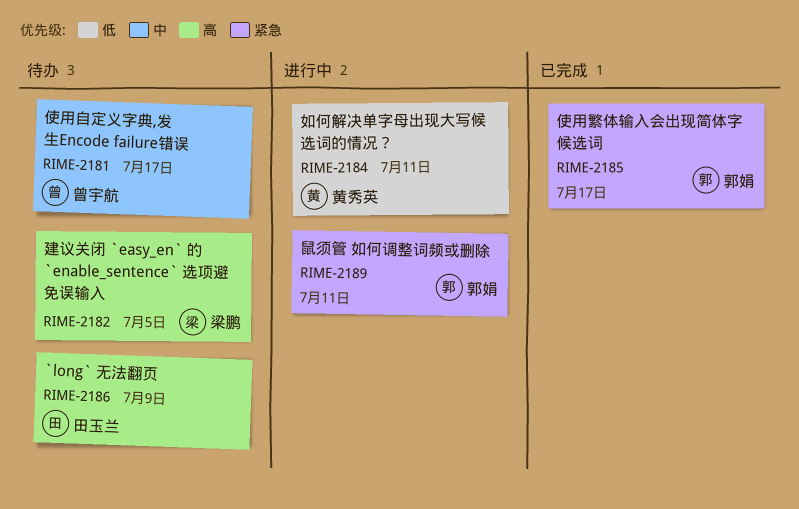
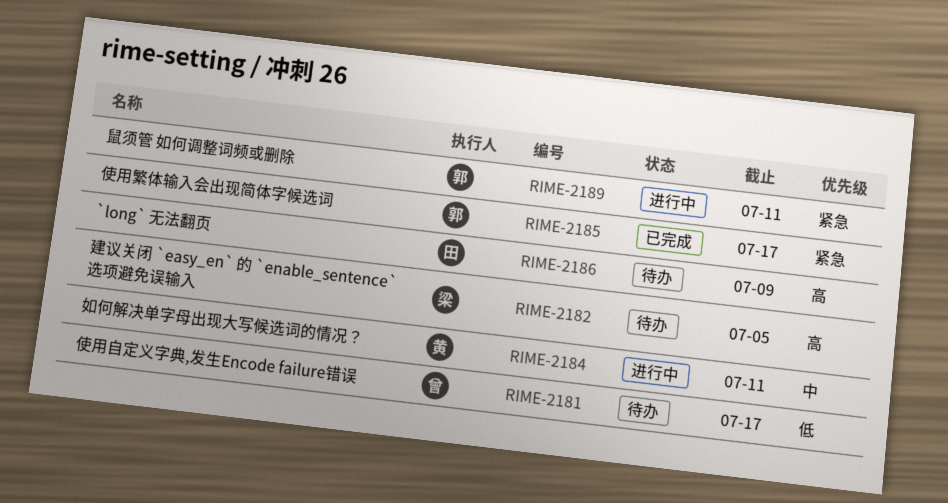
RIME-2181, priority: 中 -> 低
RIME-2184, priority: 低 -> 中

